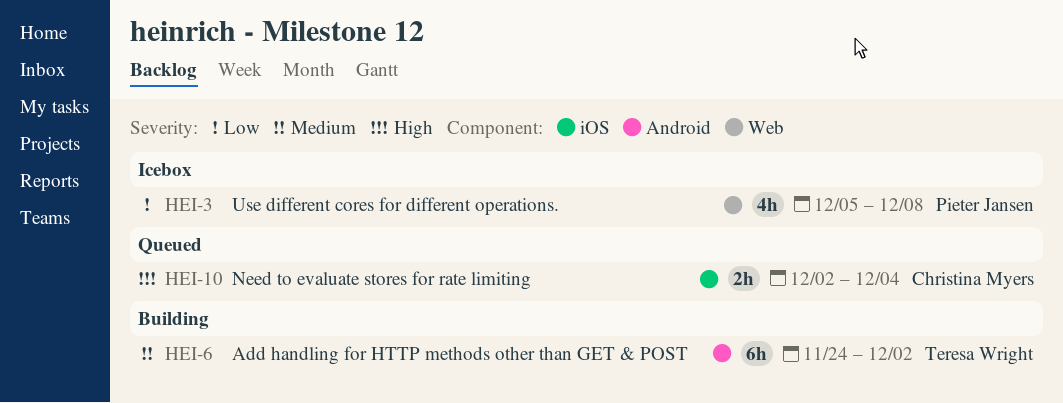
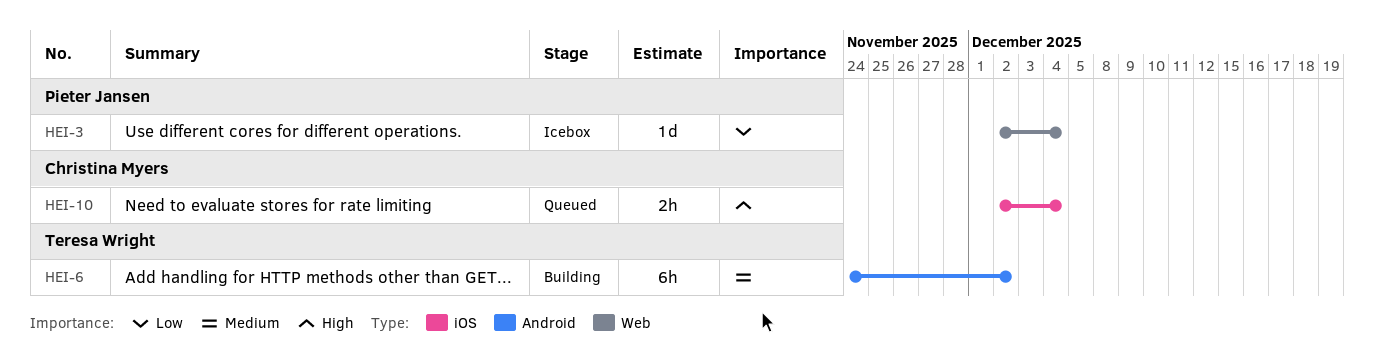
HEI-3, estimate: 4h -> 1d
HEI-3, start: Dec 5 -> Dec 2
HEI-3, due: Dec 8 -> Dec 4

